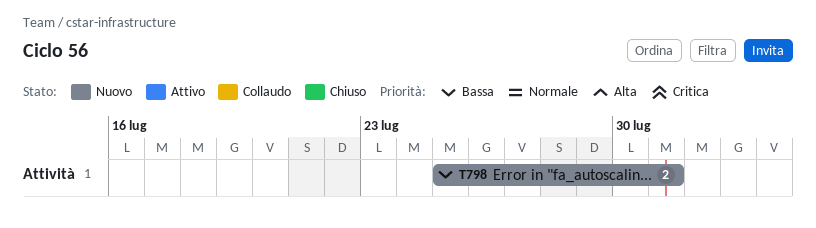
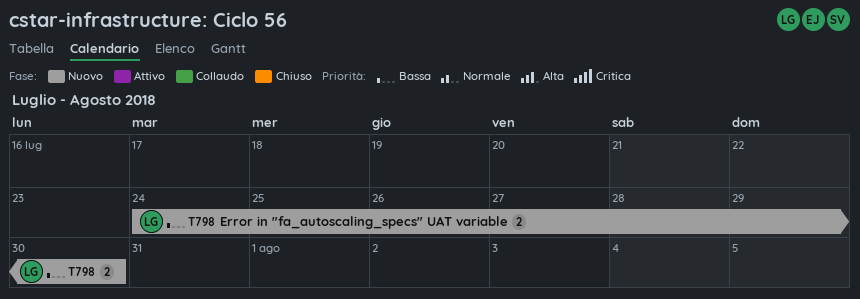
T798, start: Jul 25 -> Jul 24
T798, due: Jul 31 -> Jul 30

